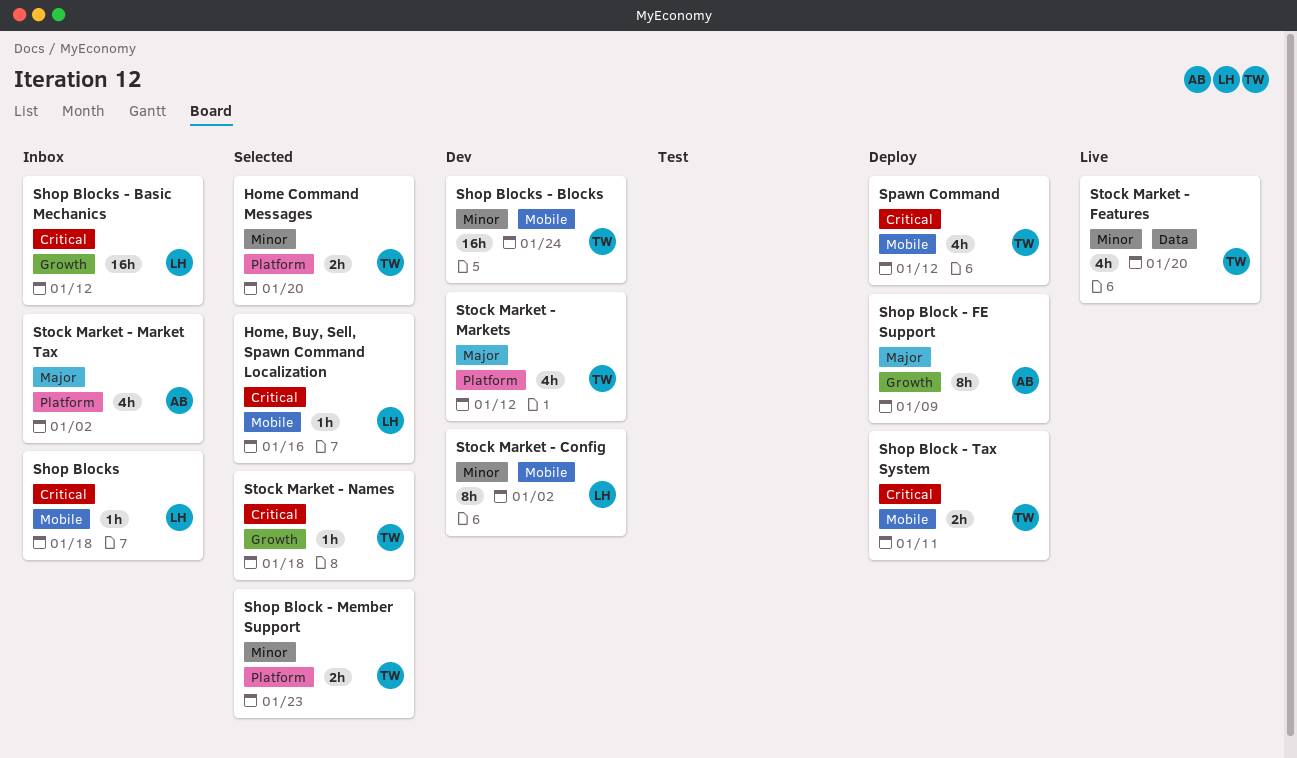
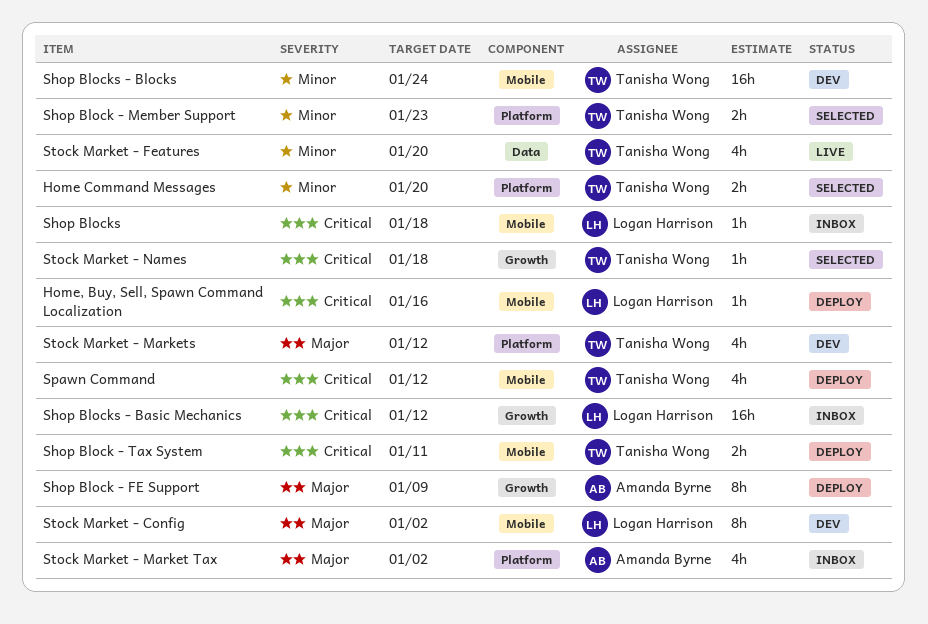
Home, Buy, Sell, Spawn Command Localization, status: Selected -> Deploy
Stock Market - Config, priority: Minor -> Major

